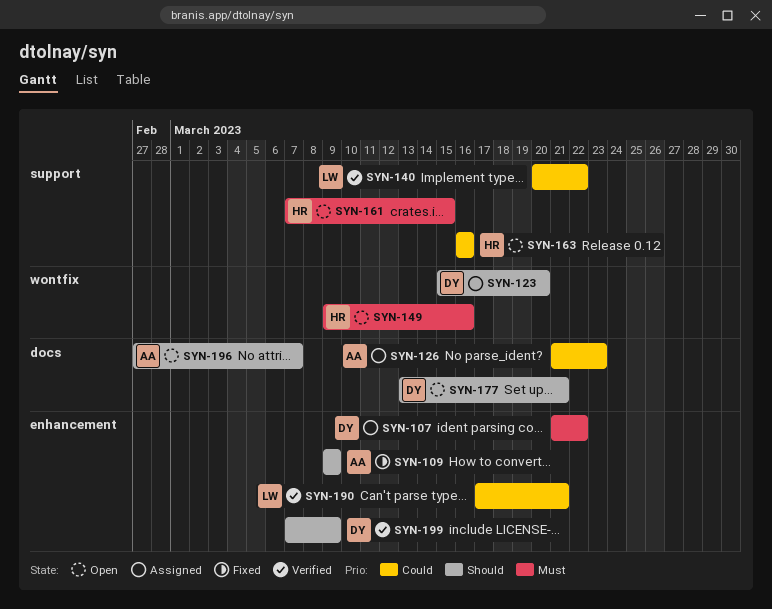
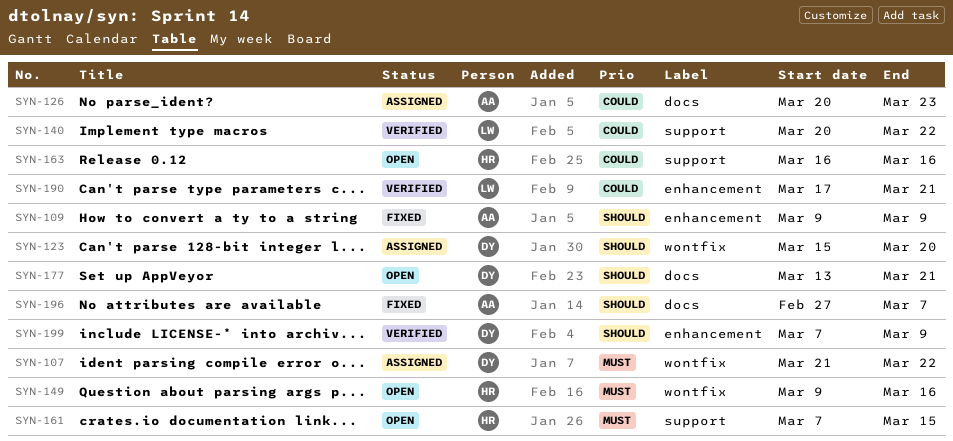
SYN-107, label: enhancement -> wontfix
SYN-126, start: Mar 21 -> Mar 20
SYN-196, status: Open -> Fixed

